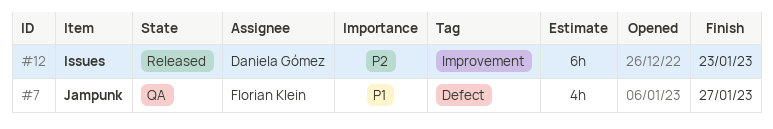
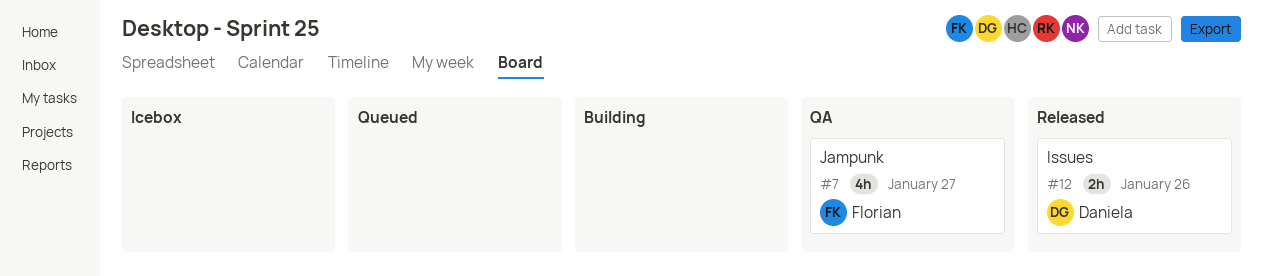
#12, estimate: 6h -> 2h
#12, due: Jan 23 -> Jan 26

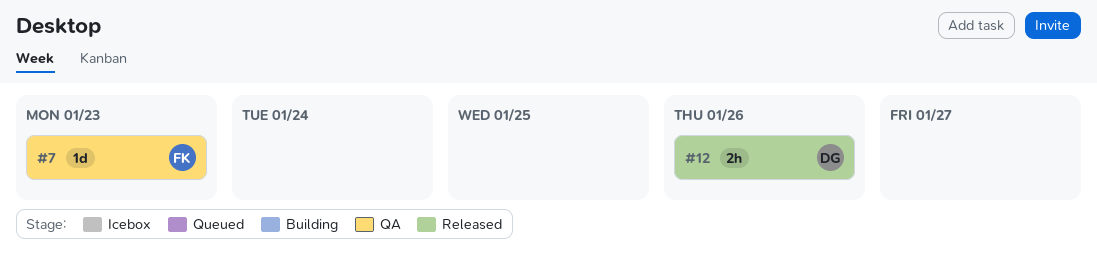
#7, estimate: 4h -> 1d
#7, due: Jan 27 -> Jan 23

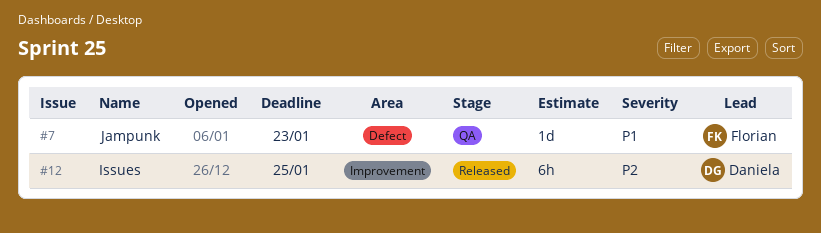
#12, estimate: 2h -> 6h
#12, due: Jan 26 -> Jan 25

